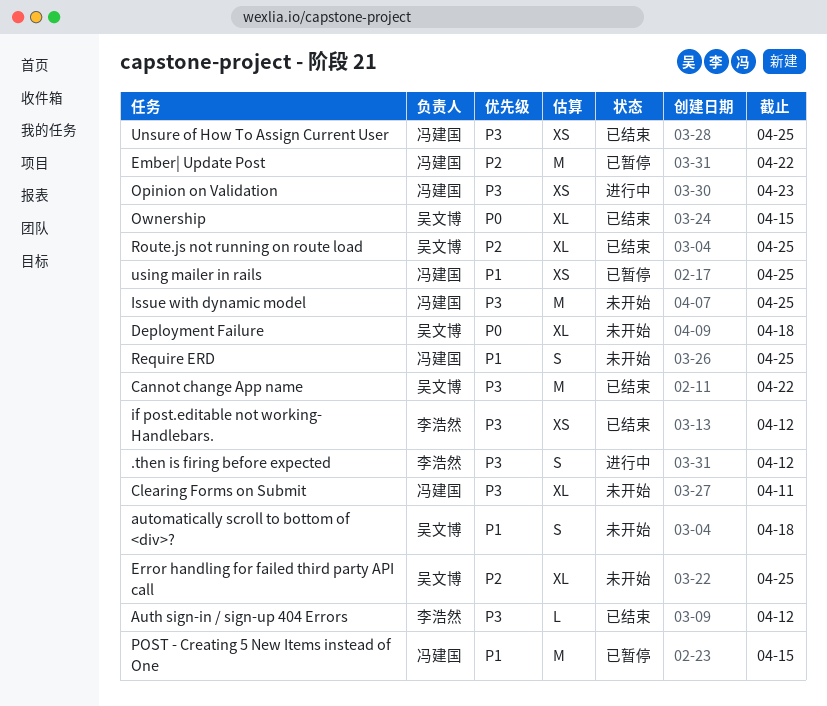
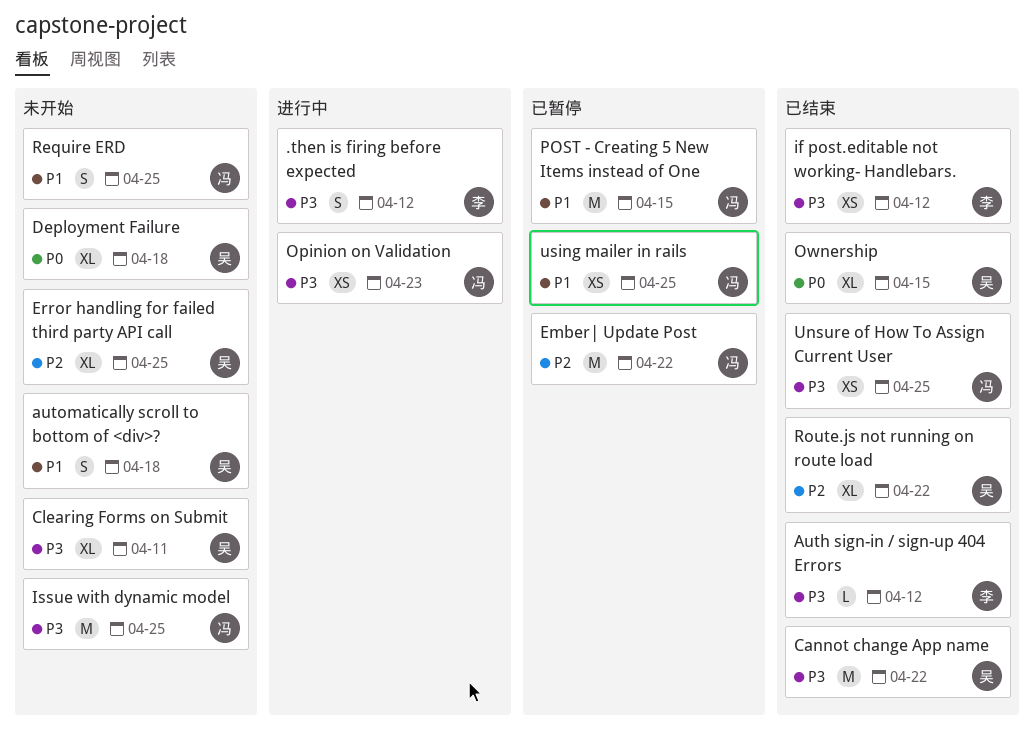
Clearing Forms on Submit, owner: 冯建国 -> 吴文博
Route.js not running on route load, due: Apr 25 -> Apr 22

